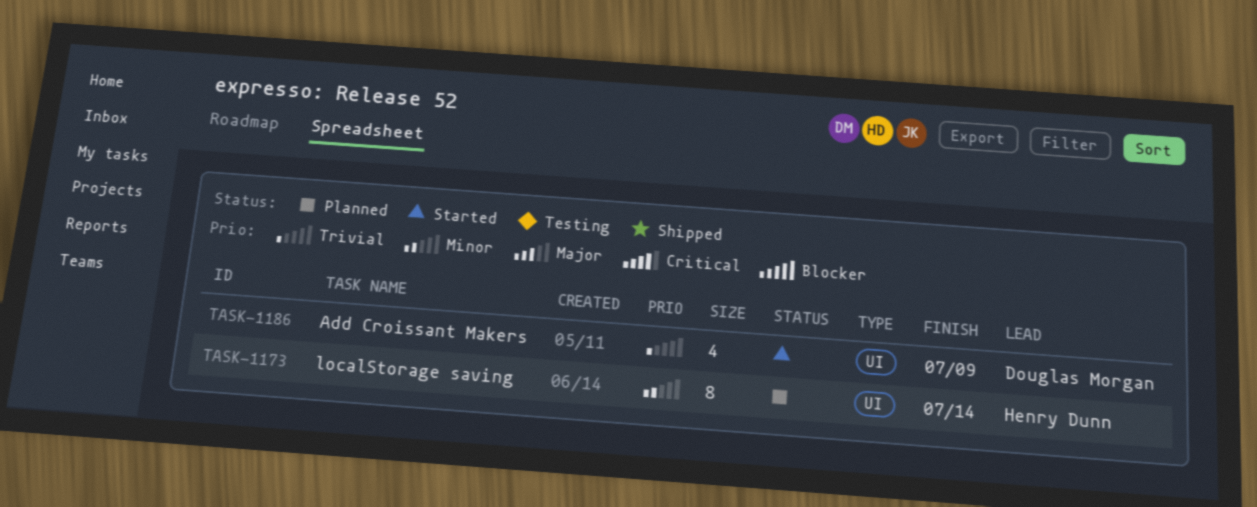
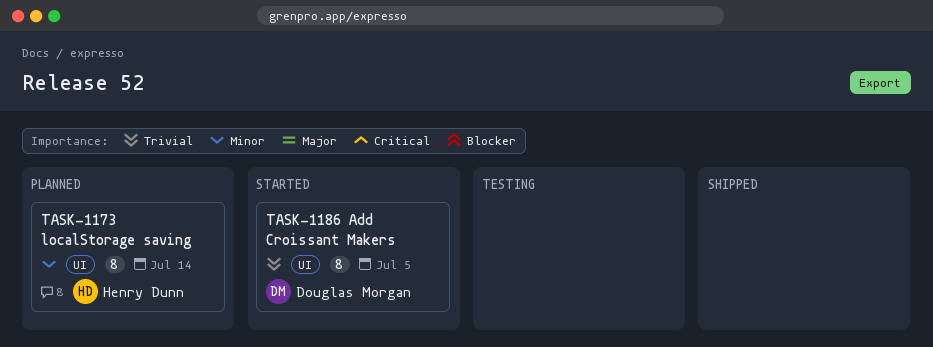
TASK-1186, estimate: 4 -> 8
TASK-1186, due: Jul 9 -> Jul 5

